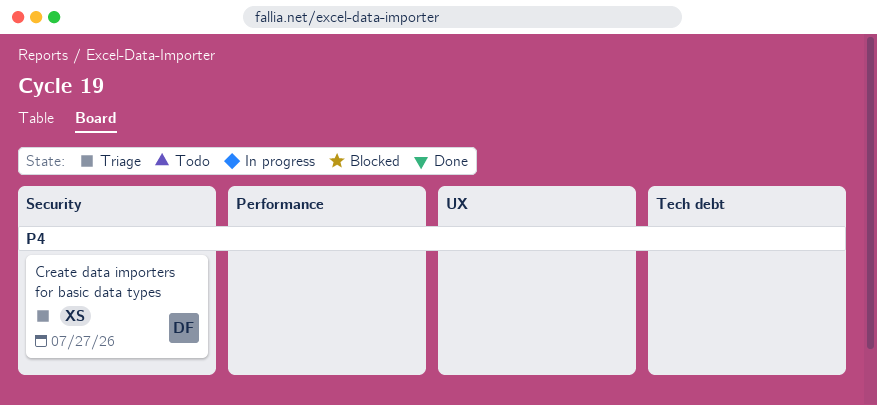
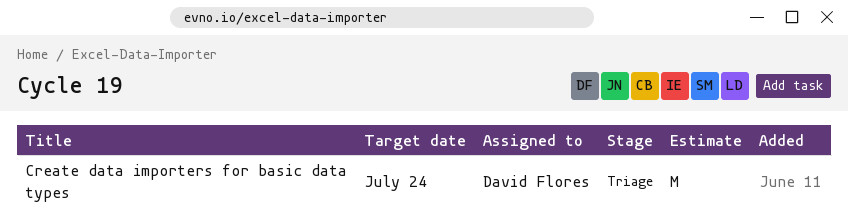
Create data importers for basic data types, estimate: XS -> M
Create data importers for basic data types, due: Jul 27 -> Jul 24

